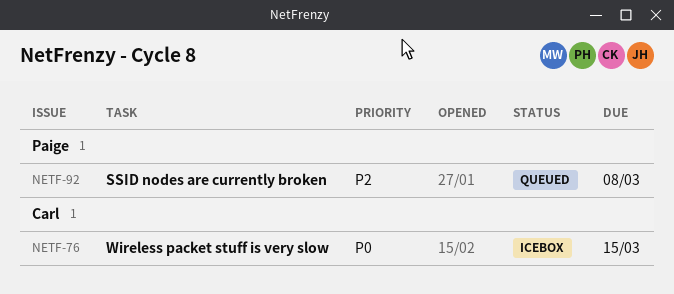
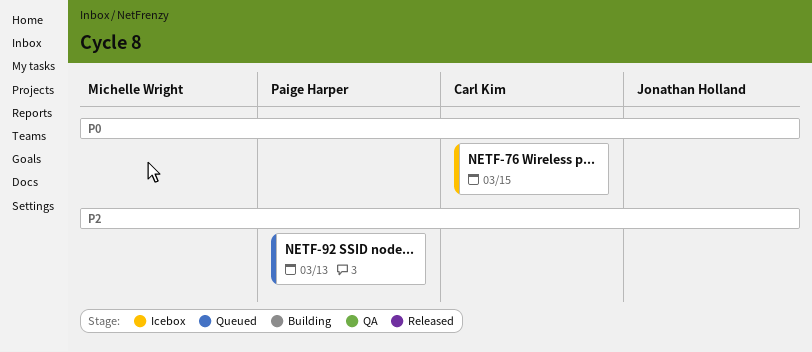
NETF-92, due: Mar 8 -> Mar 13

